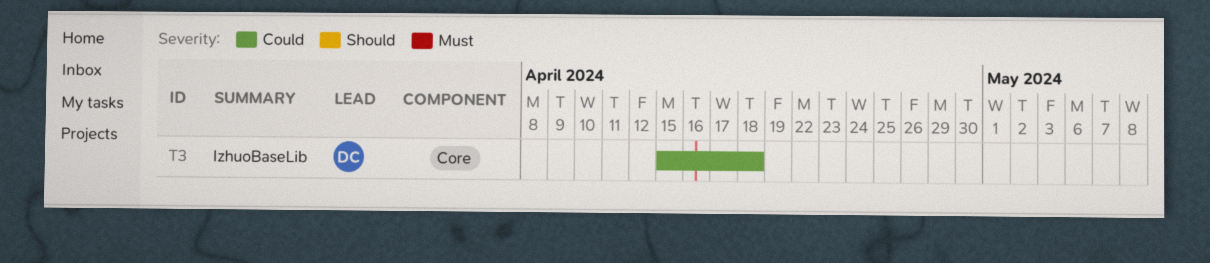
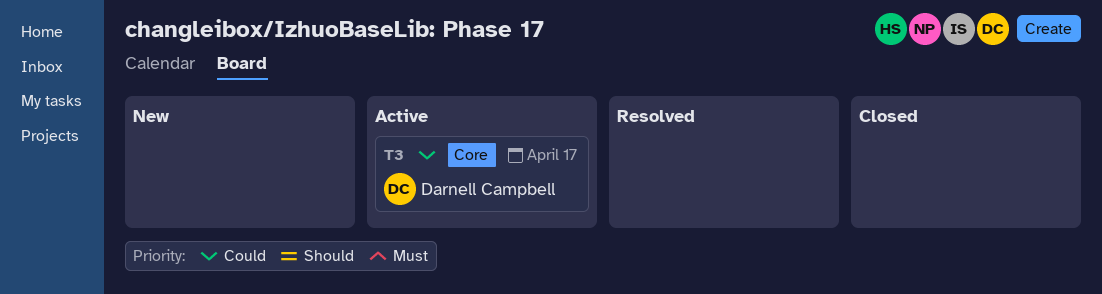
T3, due: Apr 18 -> Apr 17

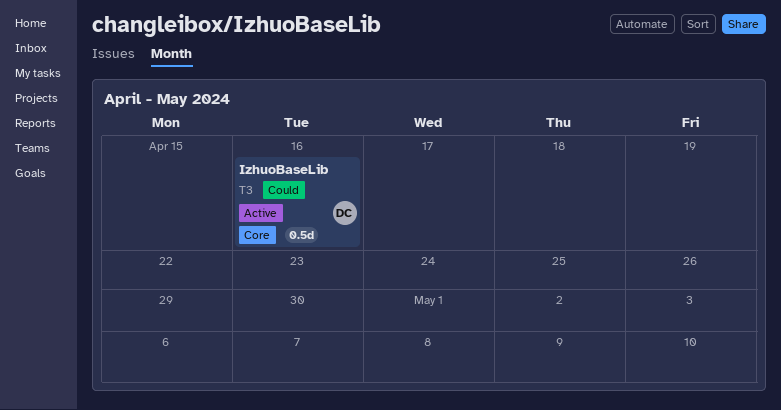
T3, due: Apr 17 -> Apr 16

